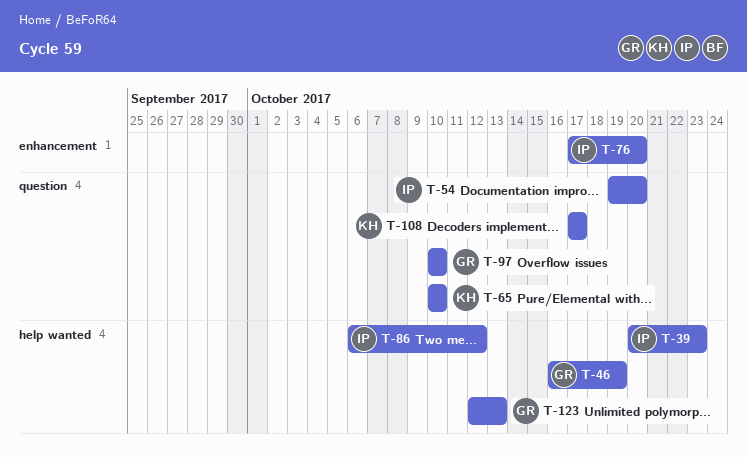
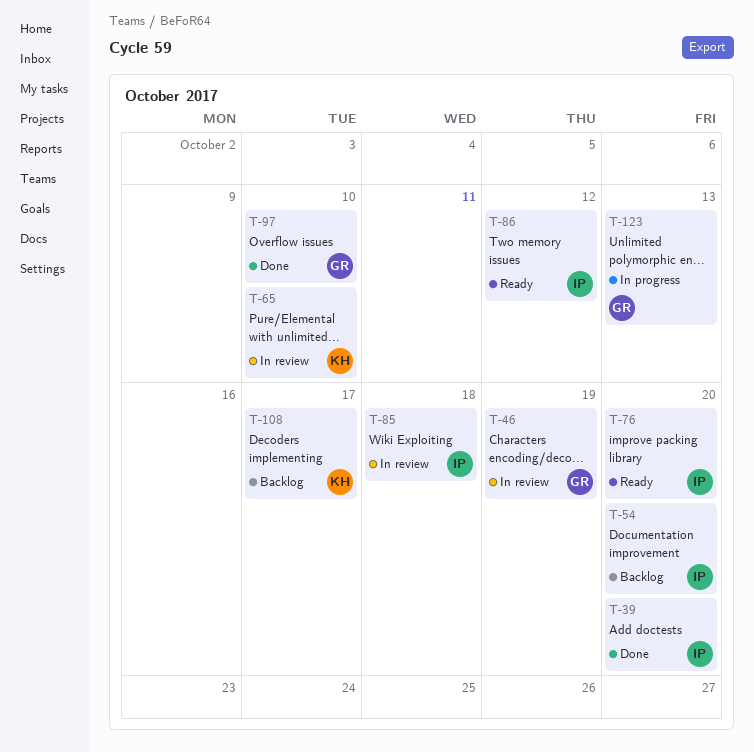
T-39, due: Oct 23 -> Oct 20
T-85: none -> present

